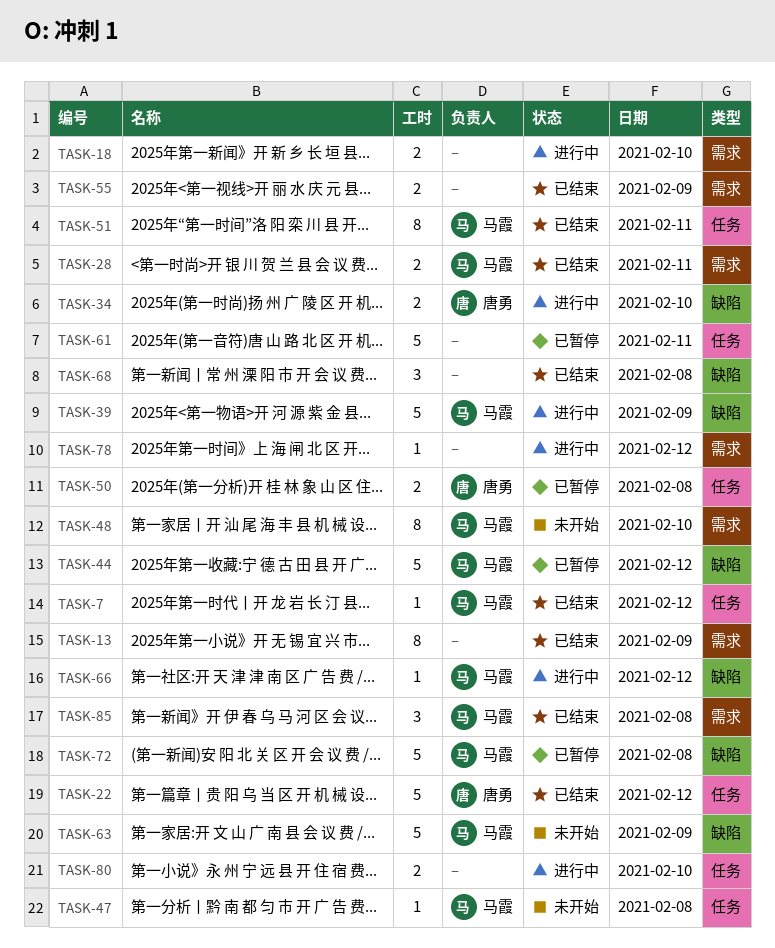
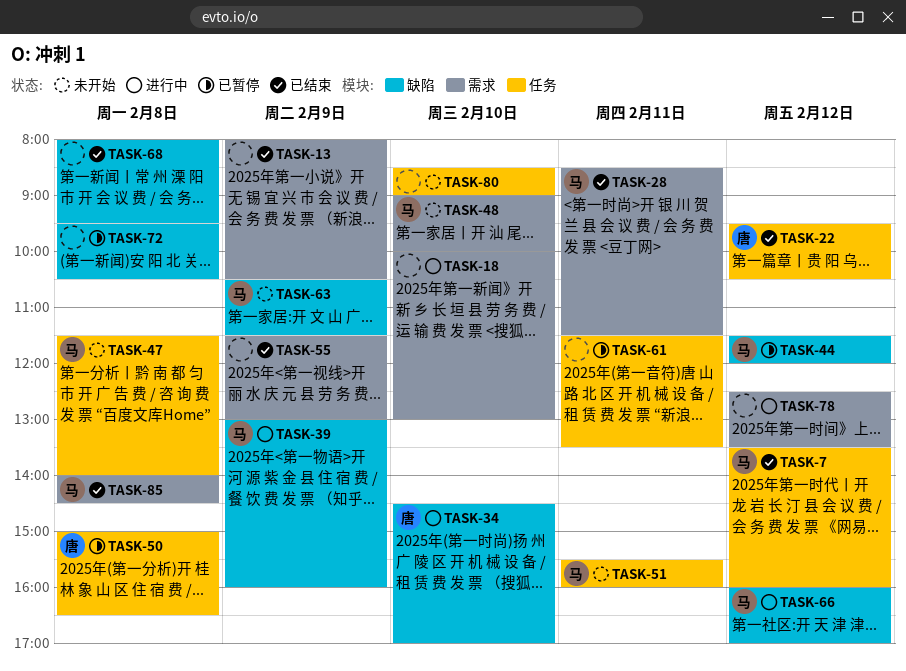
TASK-51, status: 已结束 -> 未开始
TASK-72, owner: 马霞 -> none
TASK-80, status: 进行中 -> 未开始

